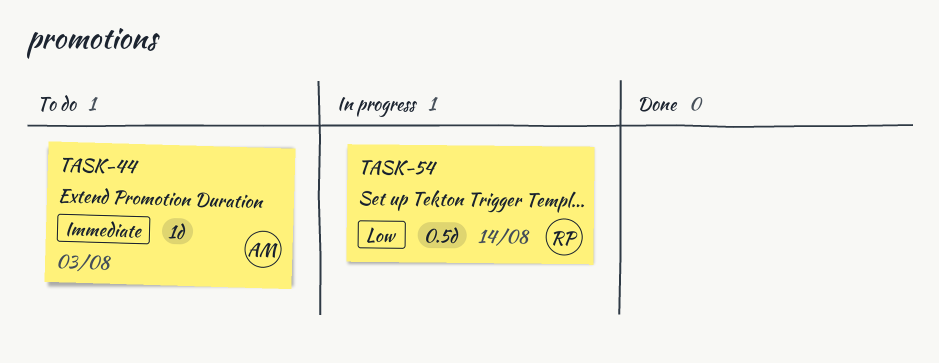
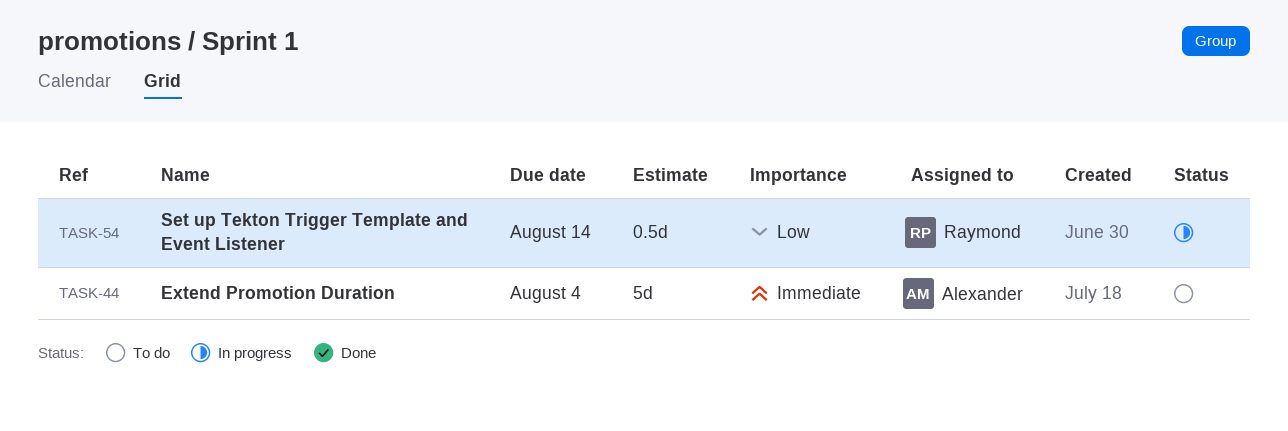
TASK-44, estimate: 1d -> 5d
TASK-44, due: Aug 3 -> Aug 4

